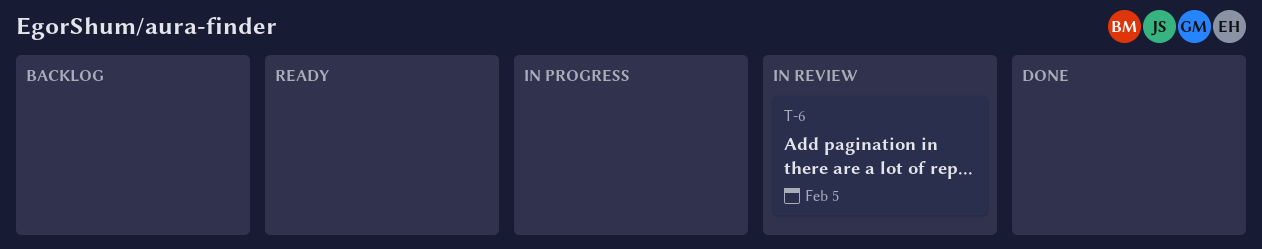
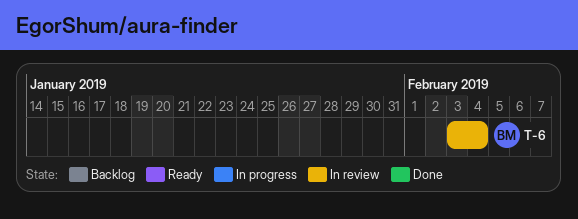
T-6, due: Feb 5 -> Feb 4

